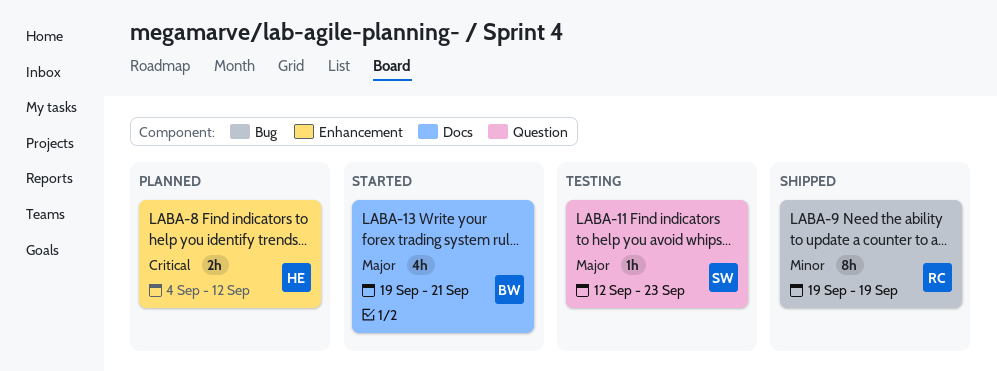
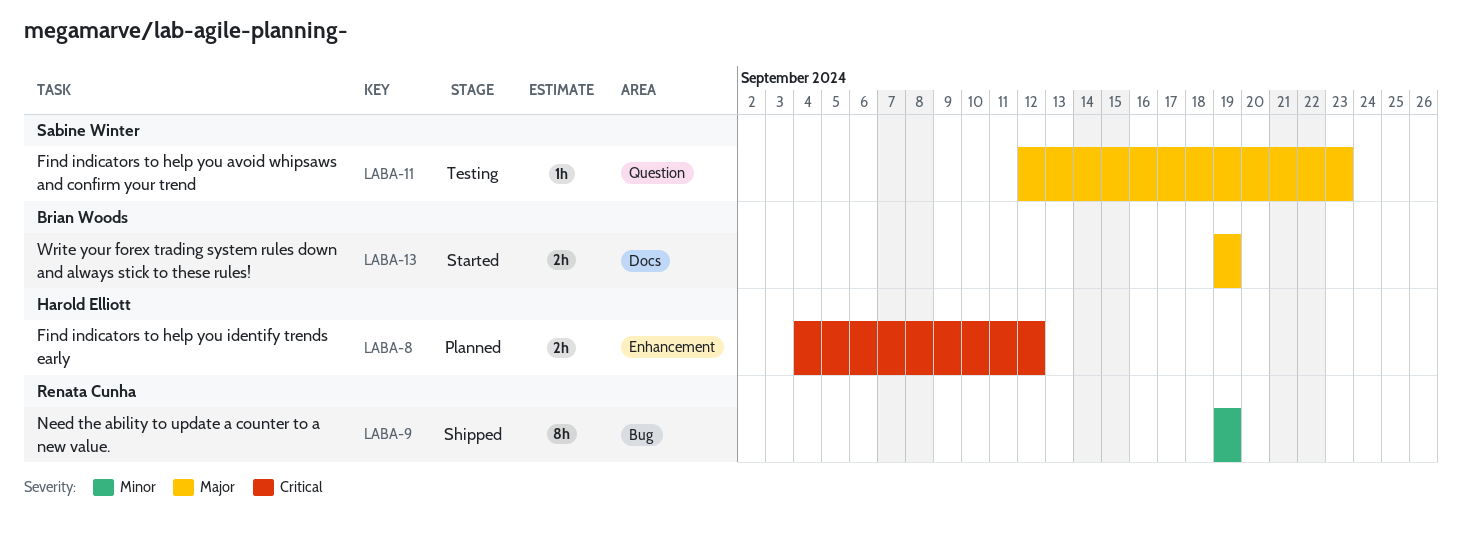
LABA-13, estimate: 4h -> 2h
LABA-13, due: Sep 21 -> Sep 19

